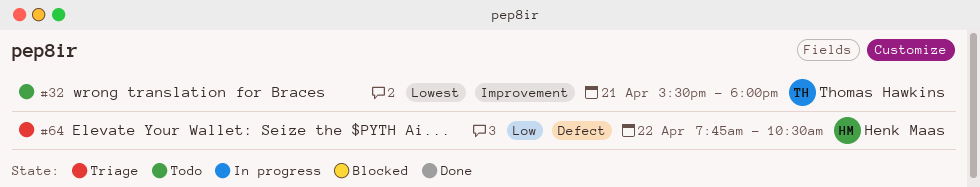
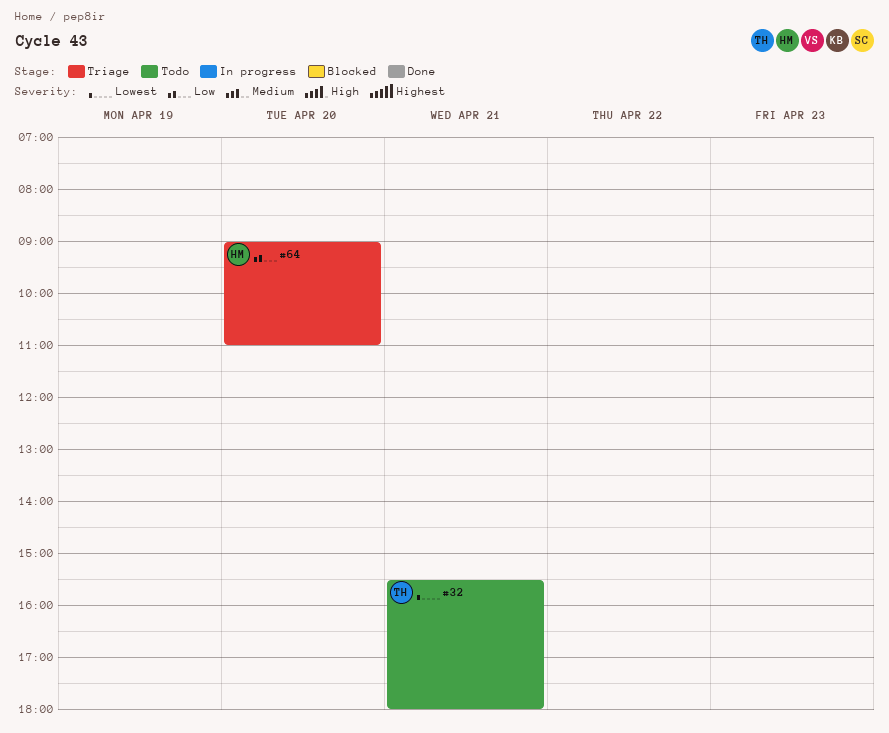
#64, day: Apr 22 -> Apr 20
#64, begins: 07:45 -> 09:00
#64, ends: 10:30 -> 11:00

